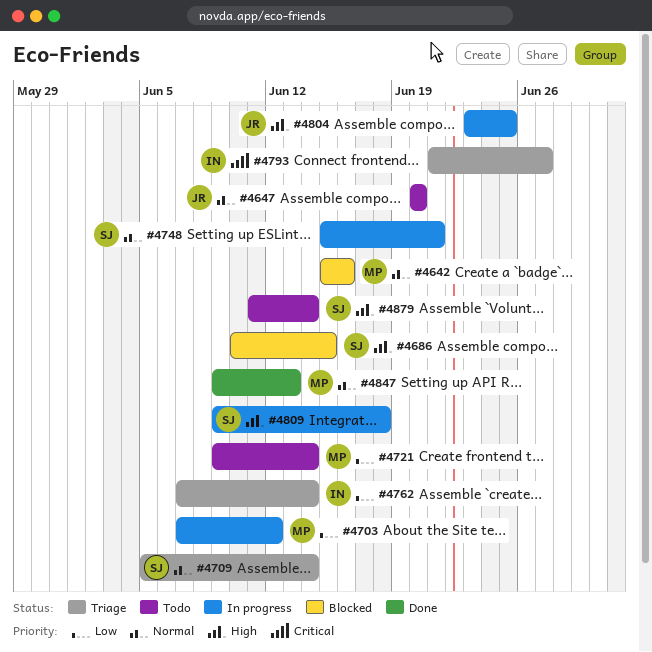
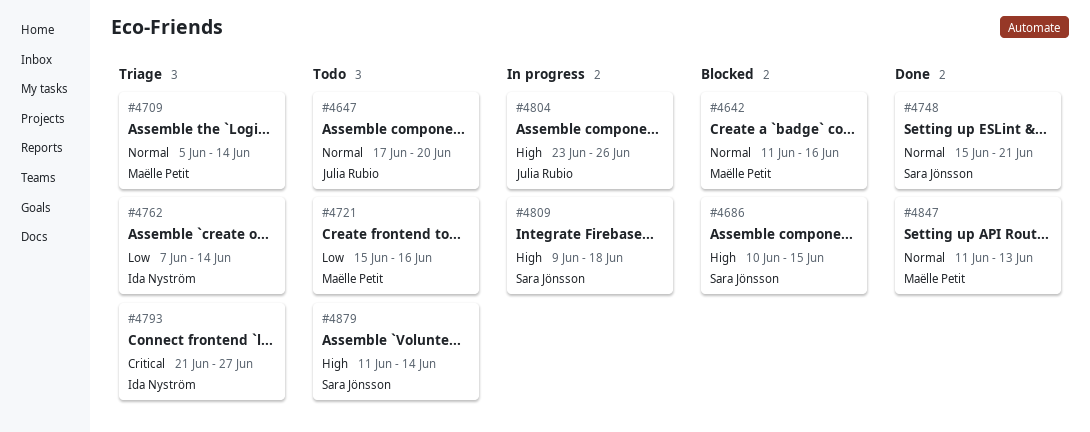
#4642, start: Jun 15 -> Jun 11
#4647, start: Jun 20 -> Jun 17
#4703: present -> none
#4709, owner: Sara Jönsson -> Maëlle Petit
#4721, start: Jun 9 -> Jun 15
#4721, due: Jun 14 -> Jun 16
#4748, status: In progress -> Done
#4804, due: Jun 25 -> Jun 26
#4847, start: Jun 9 -> Jun 11

